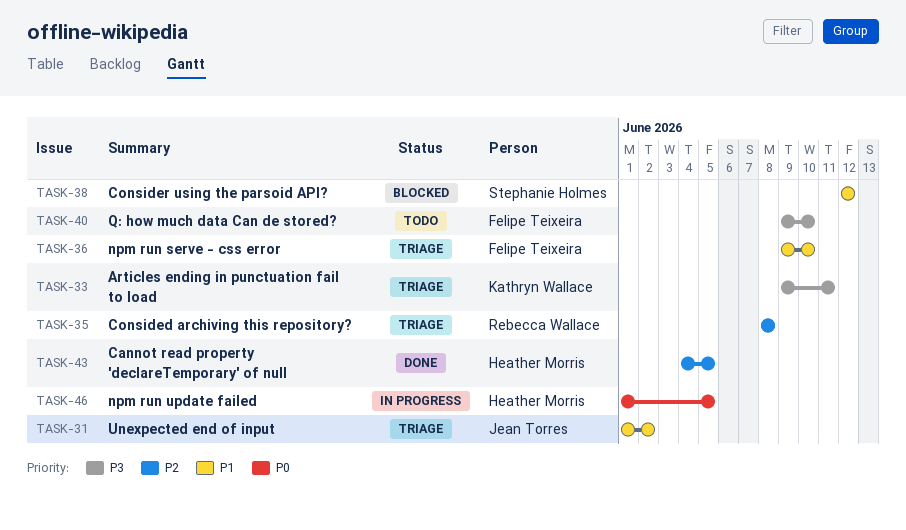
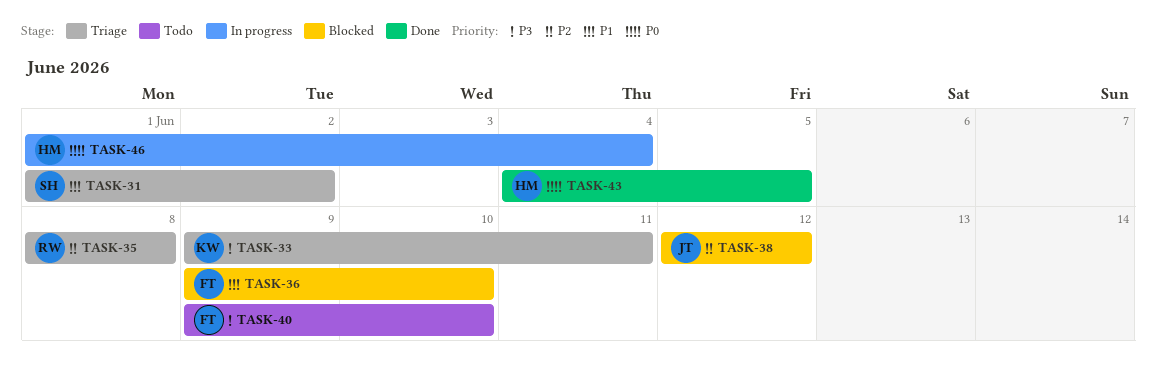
TASK-31, owner: Jean Torres -> Stephanie Holmes
TASK-36, status: Triage -> Blocked
TASK-38, owner: Stephanie Holmes -> Jean Torres
TASK-38, priority: P1 -> P2
TASK-43, priority: P2 -> P0
TASK-46, due: Jun 5 -> Jun 4

